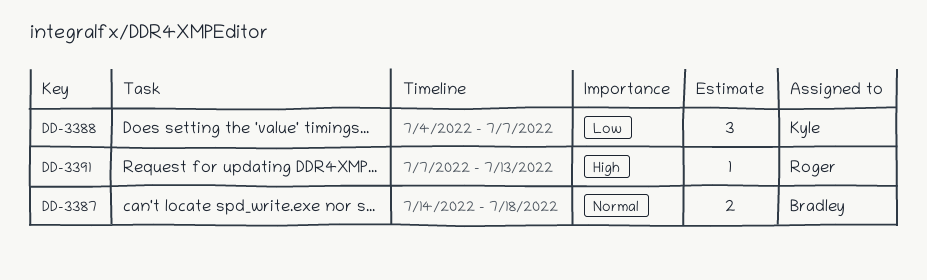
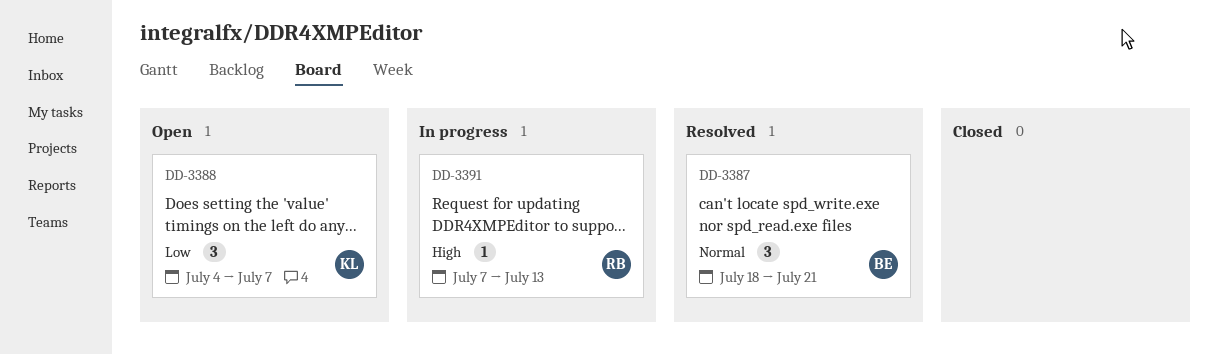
DD-3387, estimate: 2 -> 3
DD-3387, start: Jul 14 -> Jul 18
DD-3387, due: Jul 18 -> Jul 21

